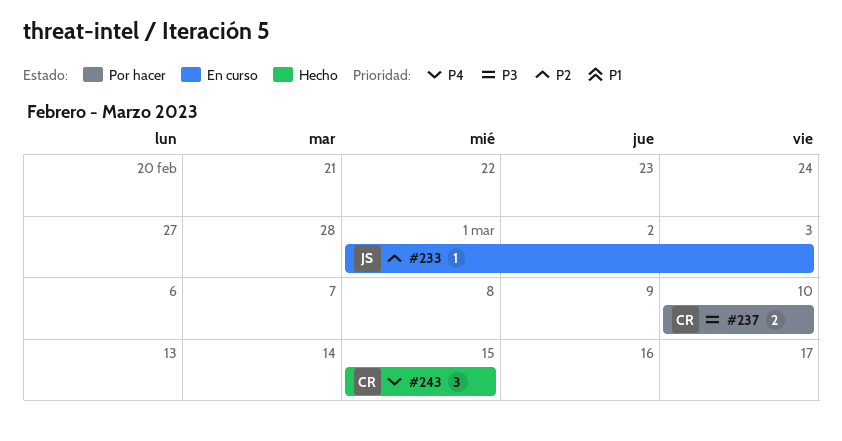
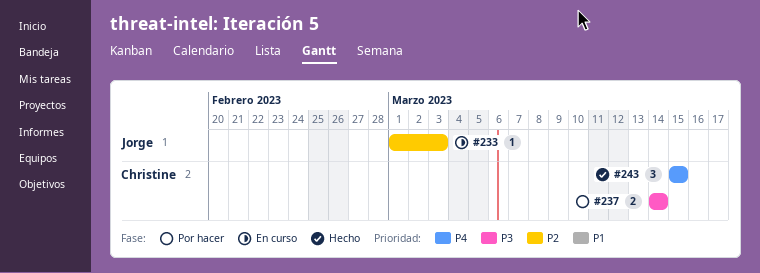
#237, start: Mar 10 -> Mar 14
#237, due: Mar 10 -> Mar 14

